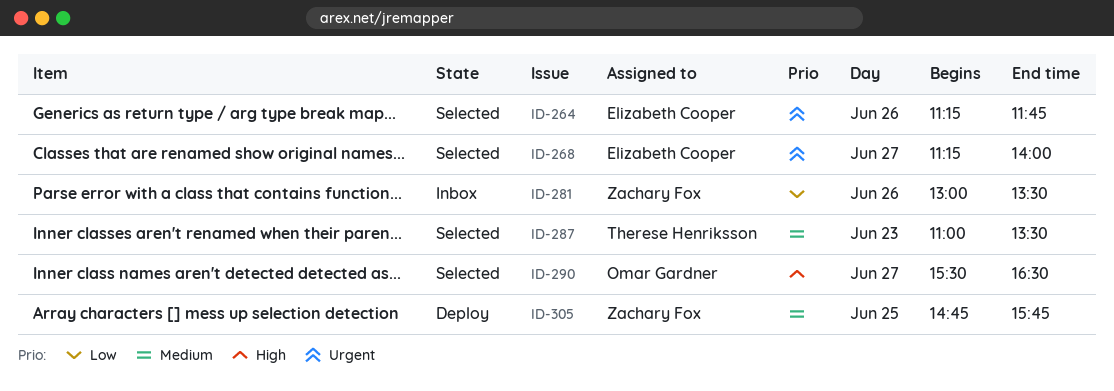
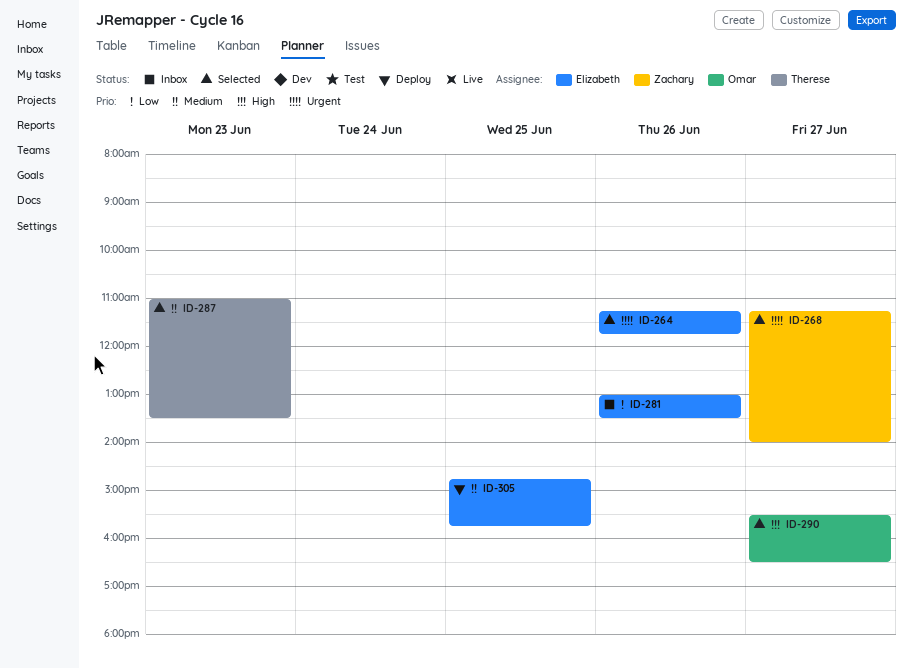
ID-268, owner: Elizabeth Cooper -> Zachary Fox
ID-281, owner: Zachary Fox -> Elizabeth Cooper
ID-305, owner: Zachary Fox -> Elizabeth Cooper

